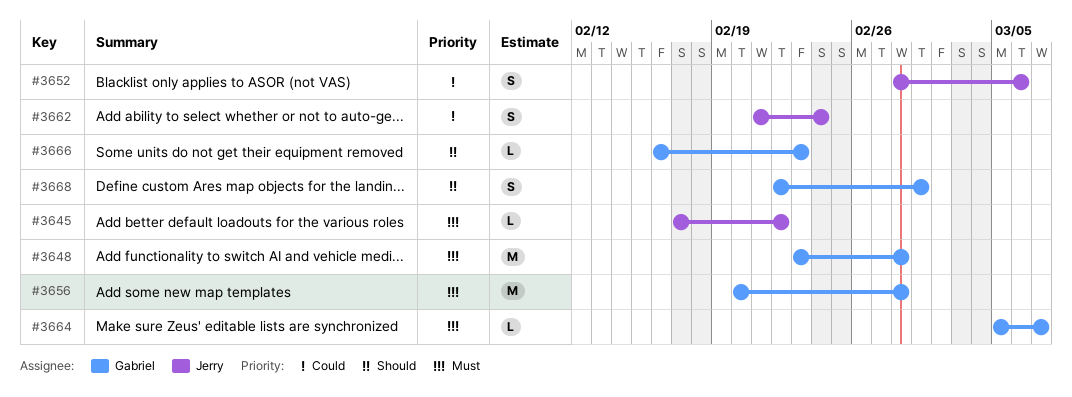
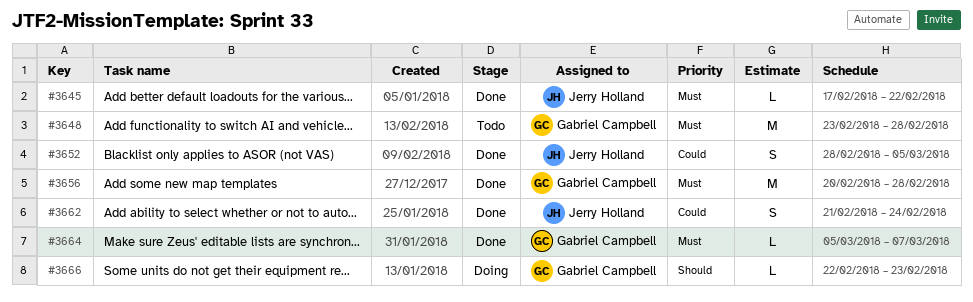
#3652, due: Mar 6 -> Mar 5
#3666, start: Feb 16 -> Feb 22
#3668: present -> none

